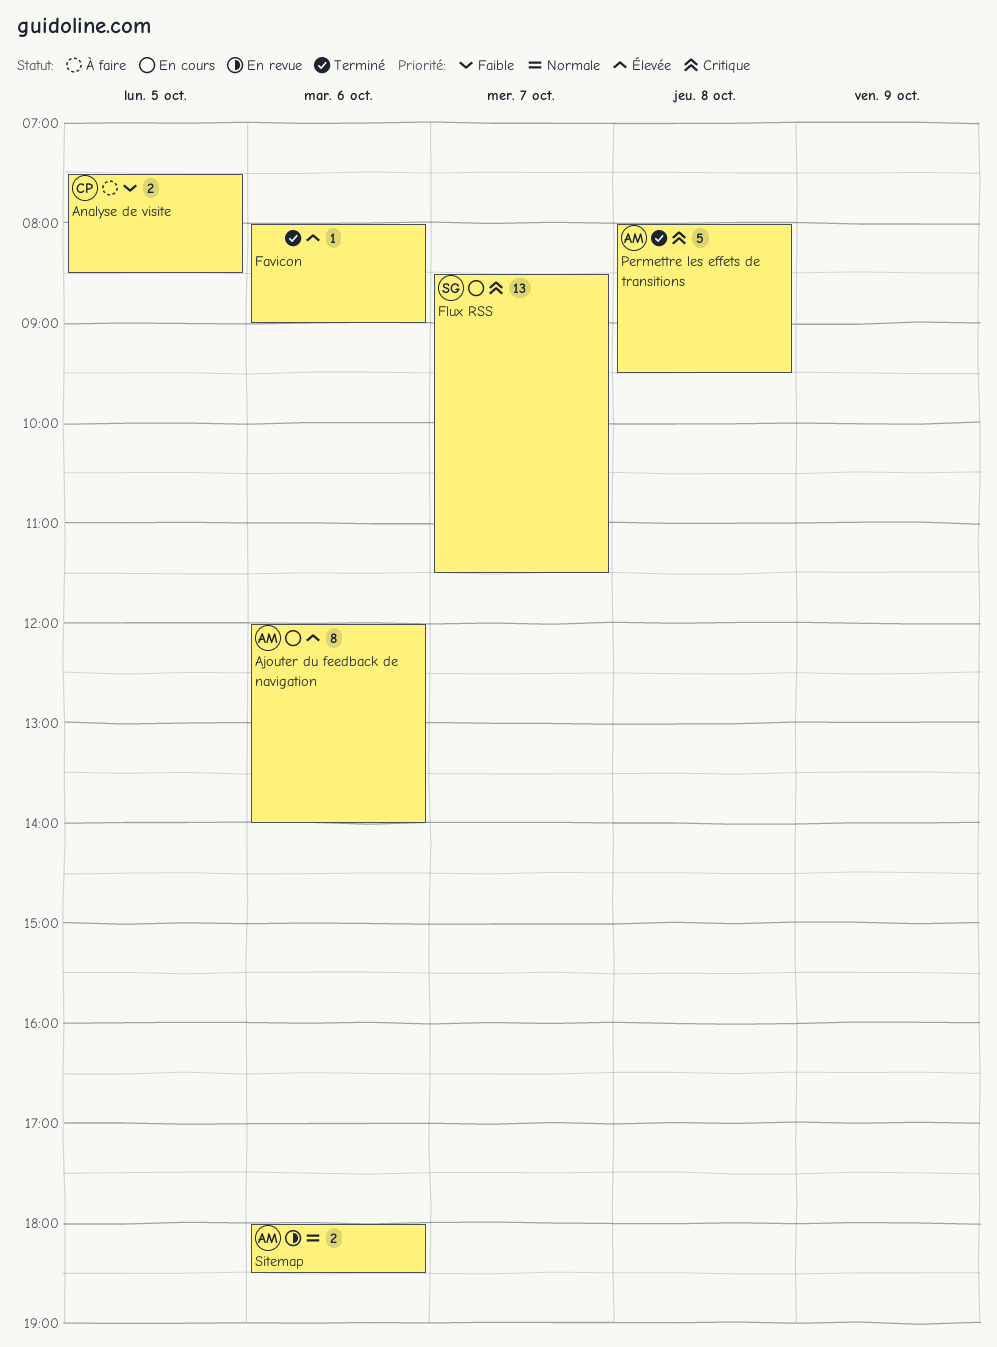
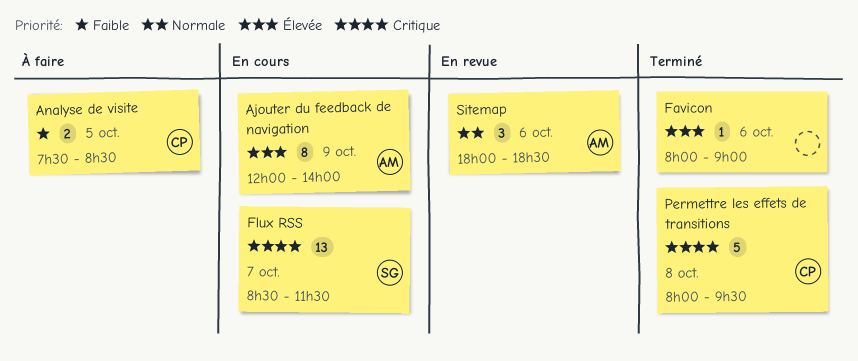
Ajouter du feedback de navigation, day: Oct 6 -> Oct 9
Permettre les effets de transitions, owner: AM -> CP
Sitemap, estimate: 2 -> 3

